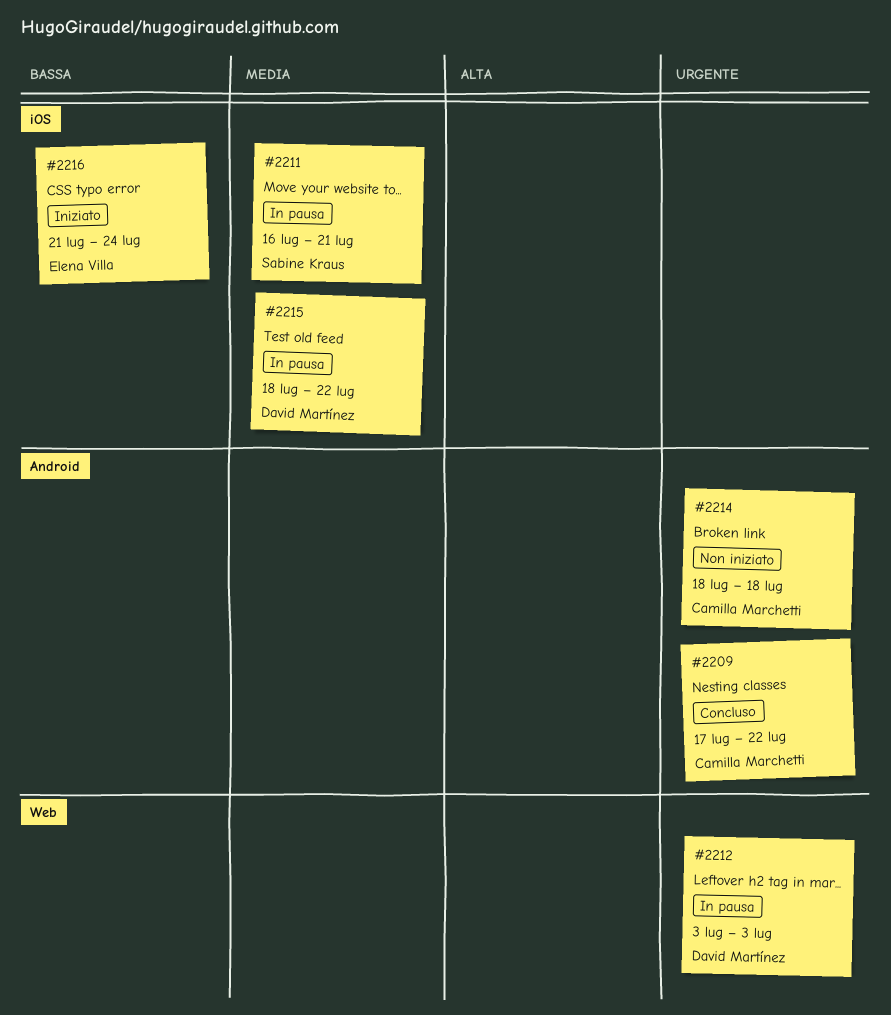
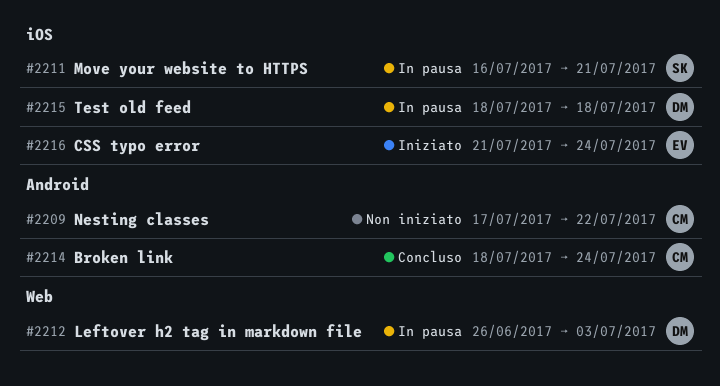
#2209, status: Concluso -> Non iniziato
#2212, start: Jul 3 -> Jun 26
#2214, status: Non iniziato -> Concluso
#2214, due: Jul 18 -> Jul 24
#2215, due: Jul 22 -> Jul 18

